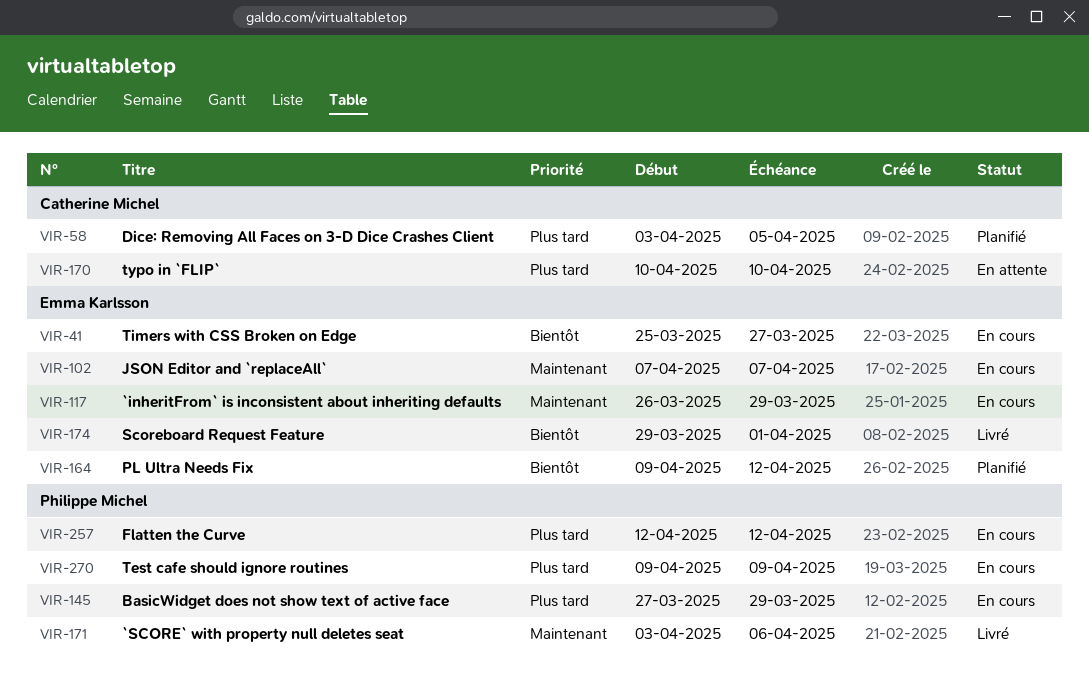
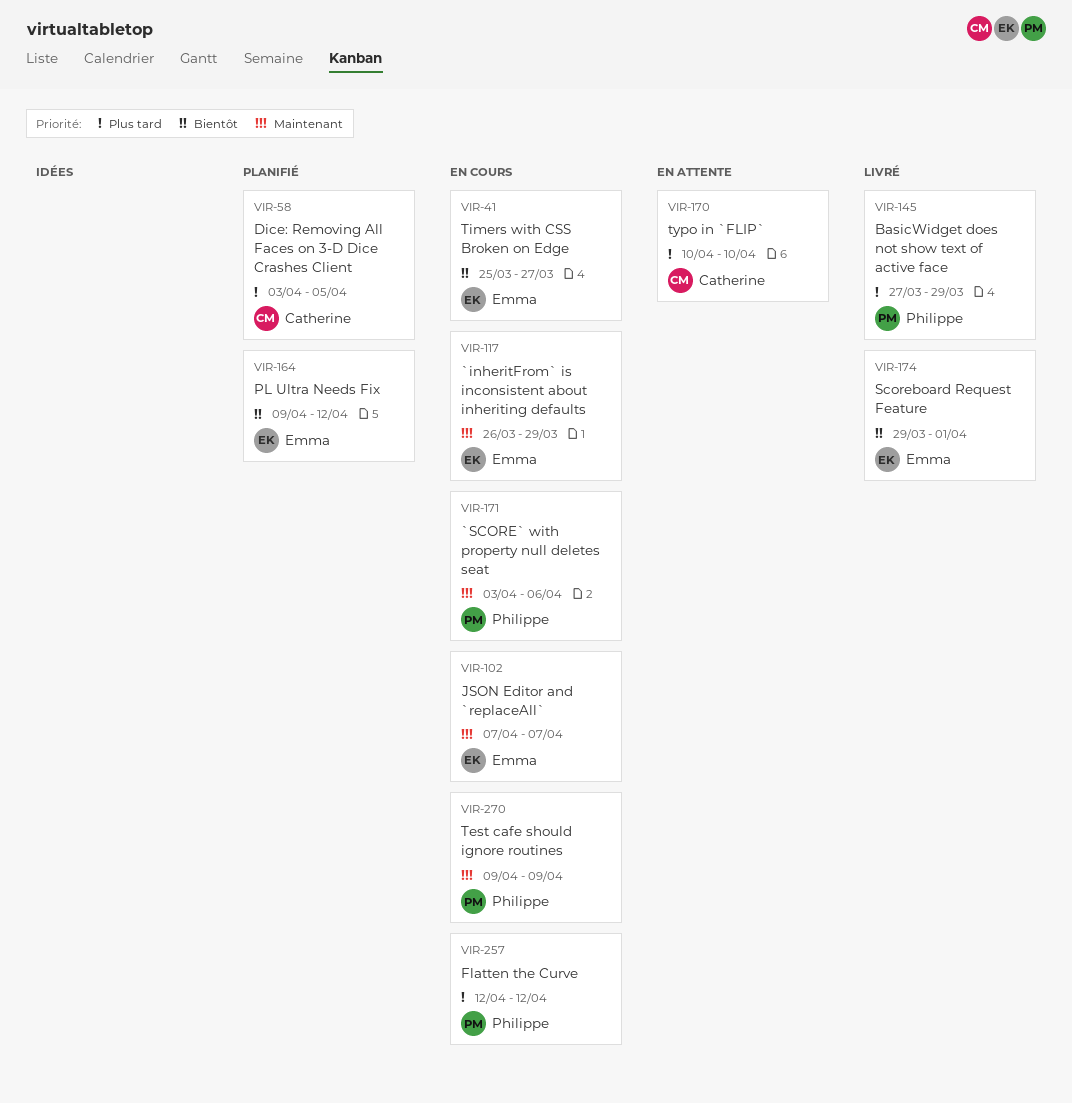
VIR-145, status: En cours -> Livré
VIR-171, status: Livré -> En cours
VIR-270, priority: Plus tard -> Maintenant

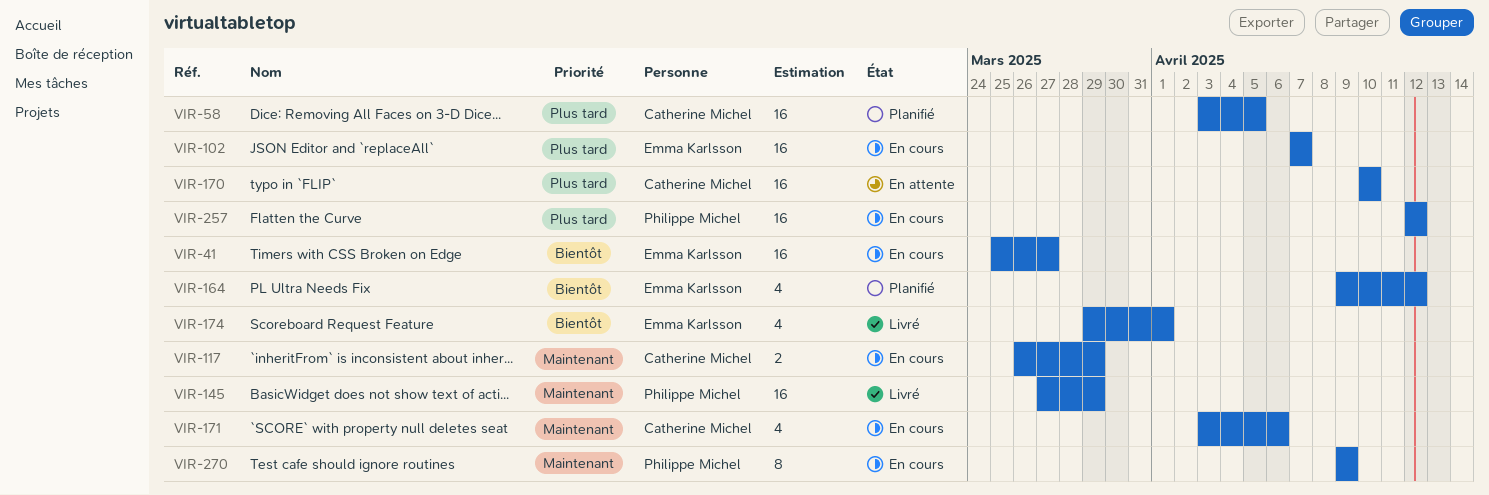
VIR-102, priority: Maintenant -> Plus tard
VIR-117, owner: Emma Karlsson -> Catherine Michel
VIR-145, priority: Plus tard -> Maintenant
VIR-171, owner: Philippe Michel -> Catherine Michel

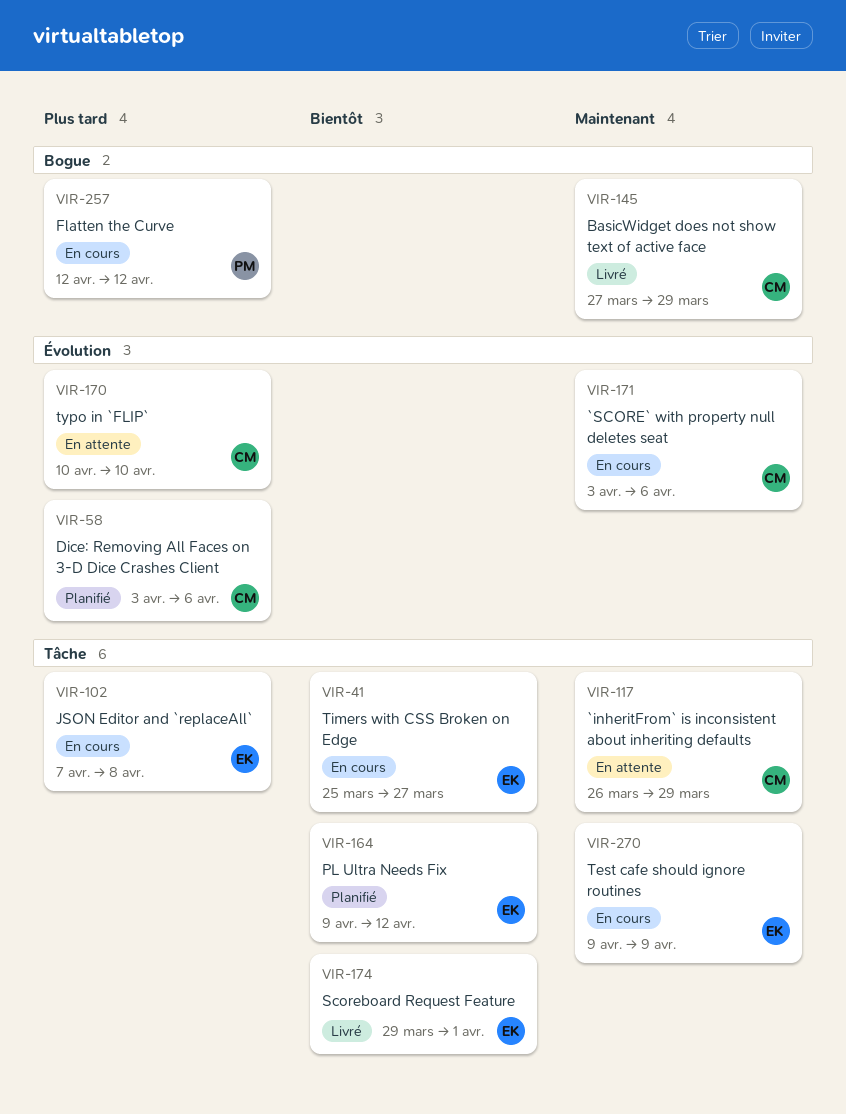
VIR-58, due: Apr 5 -> Apr 6
VIR-102, due: Apr 7 -> Apr 8
VIR-117, status: En cours -> En attente
VIR-145, owner: Philippe Michel -> Catherine Michel
VIR-270, owner: Philippe Michel -> Emma Karlsson

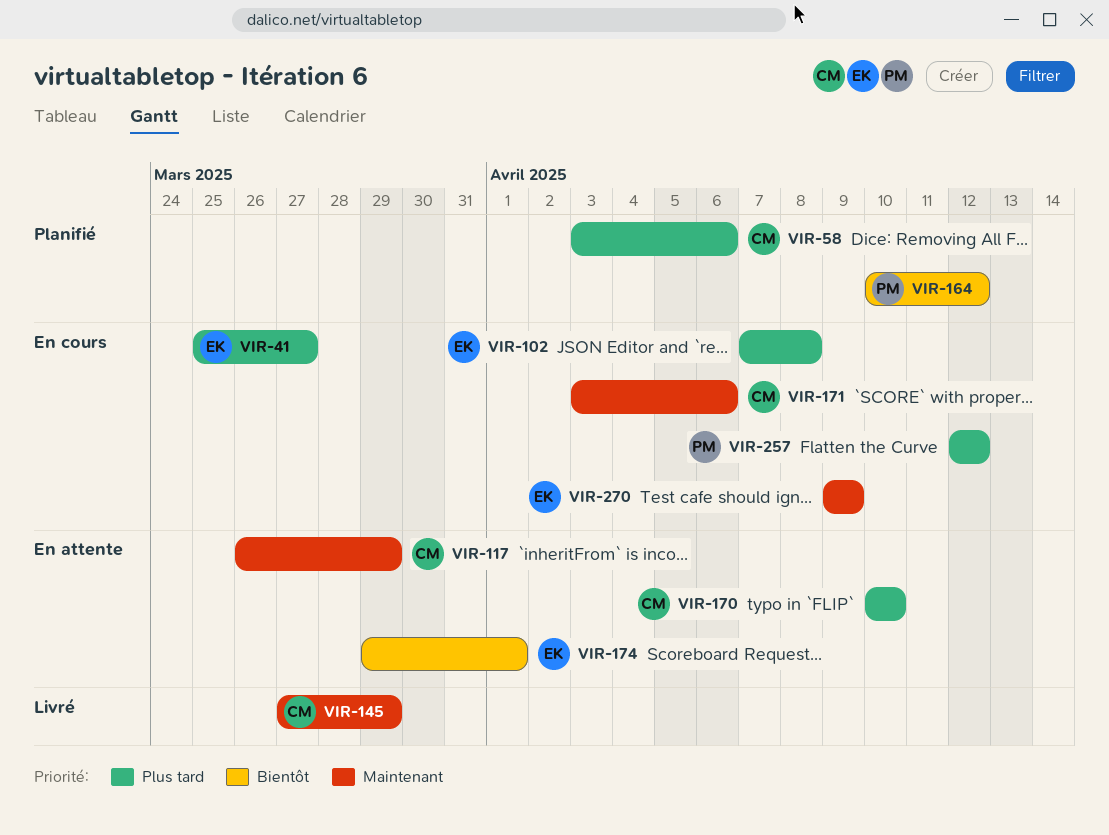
VIR-41, priority: Bientôt -> Plus tard
VIR-164, owner: EK -> PM
VIR-164, start: Apr 9 -> Apr 10
VIR-174, status: Livré -> En attente

